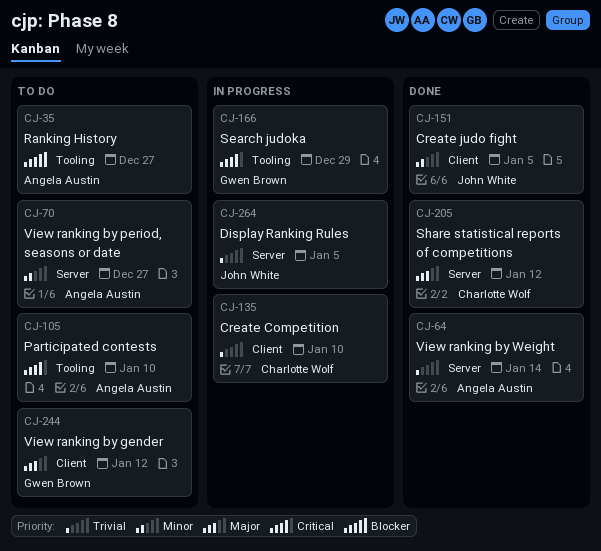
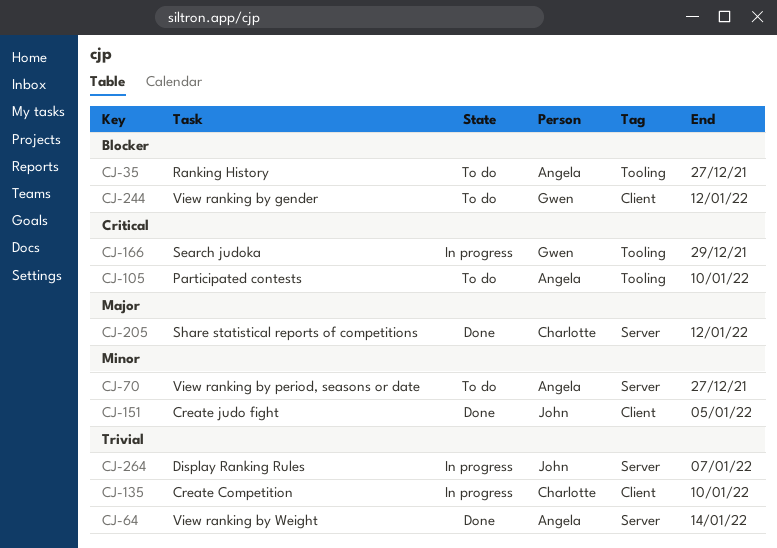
CJ-244, priority: Major -> Blocker
CJ-264, due: Jan 5 -> Jan 7

